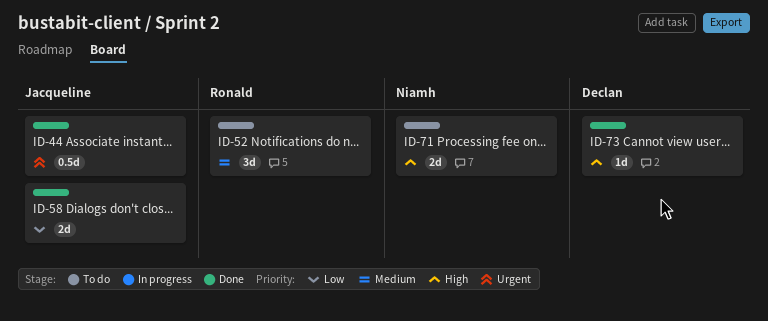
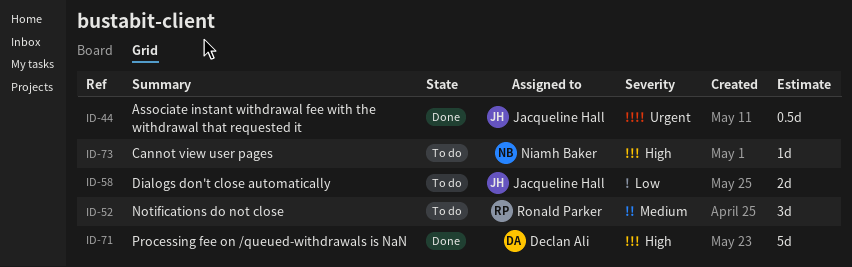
ID-58, status: Done -> To do
ID-71, status: To do -> Done
ID-71, owner: Niamh Baker -> Declan Ali
ID-71, estimate: 2d -> 5d
ID-73, status: Done -> To do
ID-73, owner: Declan Ali -> Niamh Baker

